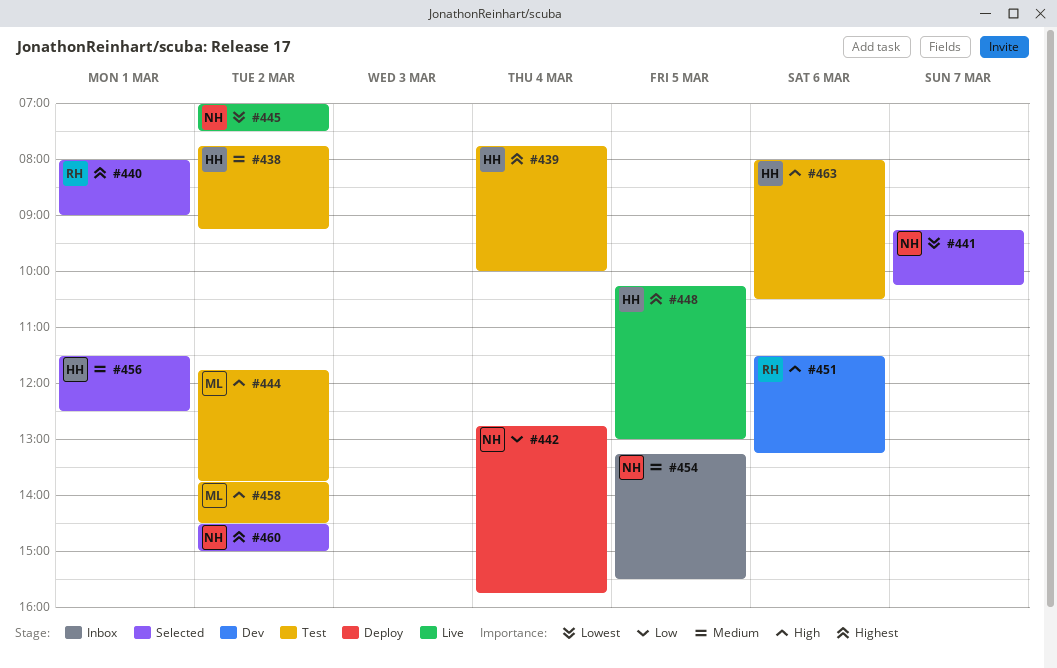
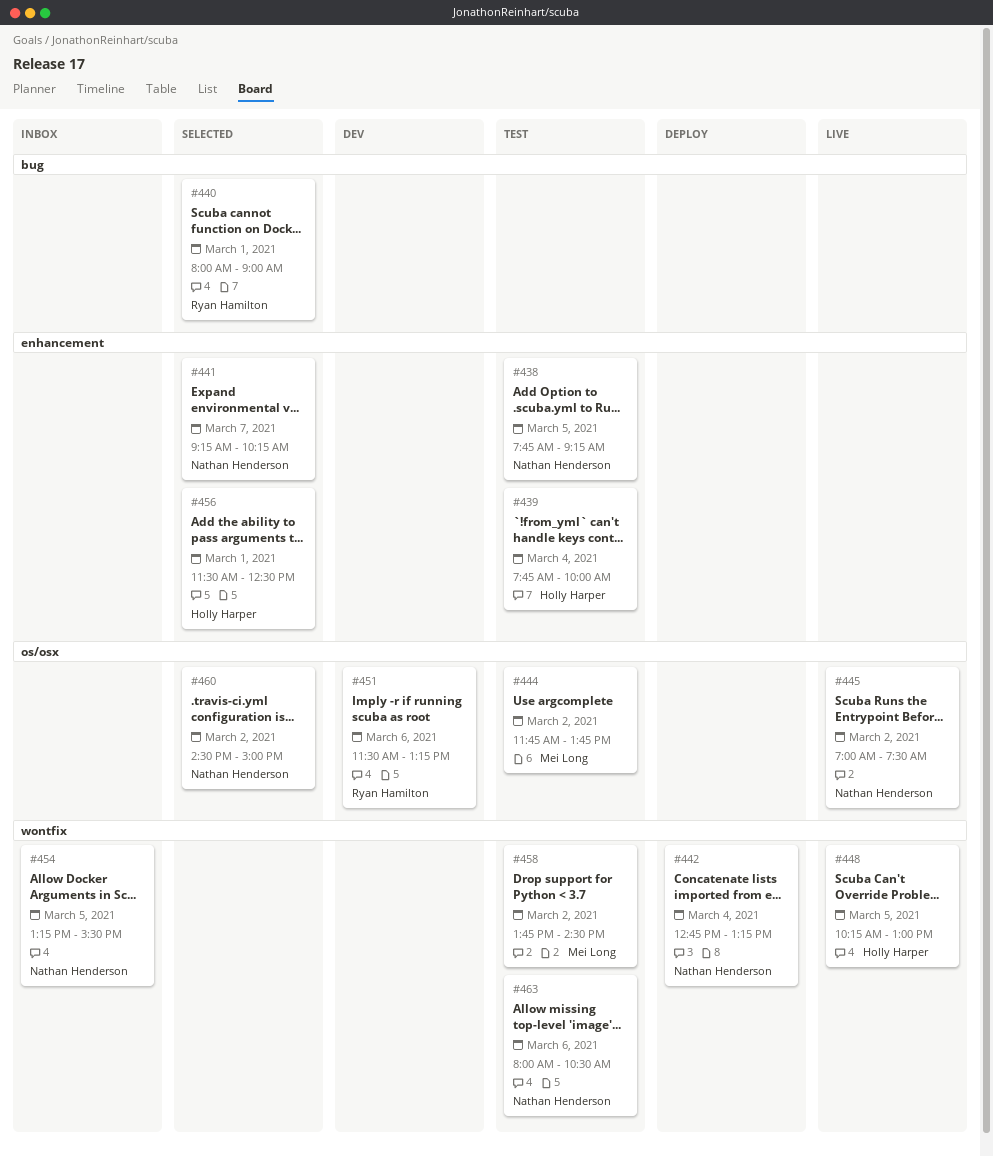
#438, owner: Holly Harper -> Nathan Henderson
#438, day: Mar 2 -> Mar 5
#442, ends: 15:45 -> 13:15
#463, owner: Holly Harper -> Nathan Henderson

